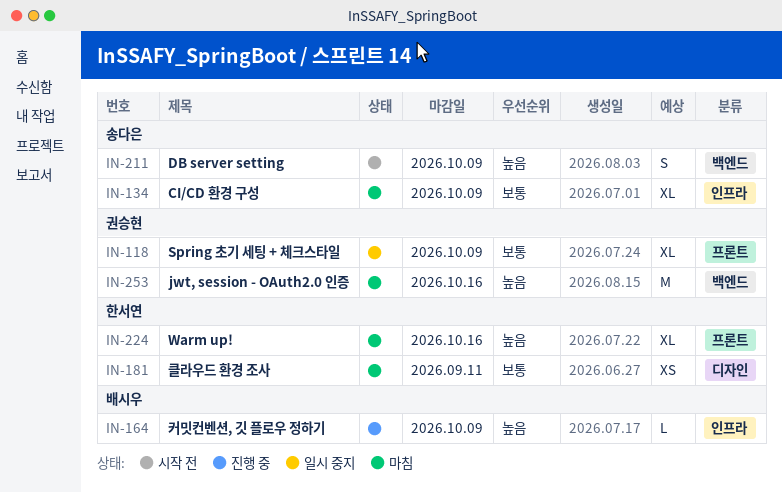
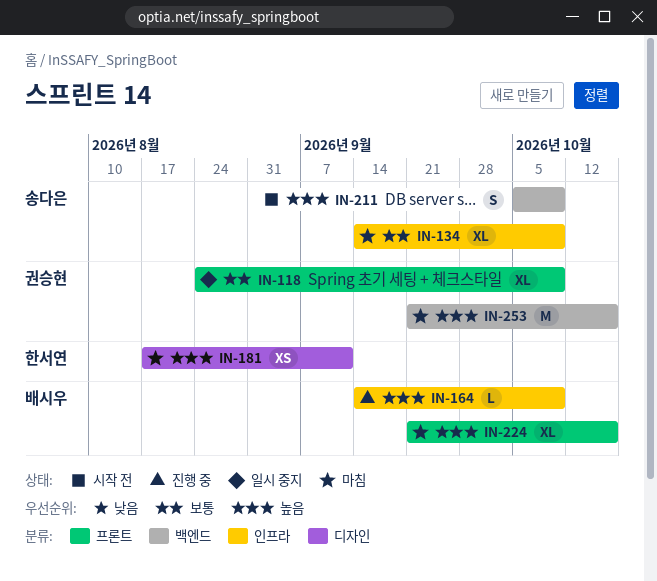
IN-181, priority: 보통 -> 높음
IN-224, owner: 한서연 -> 배시우

